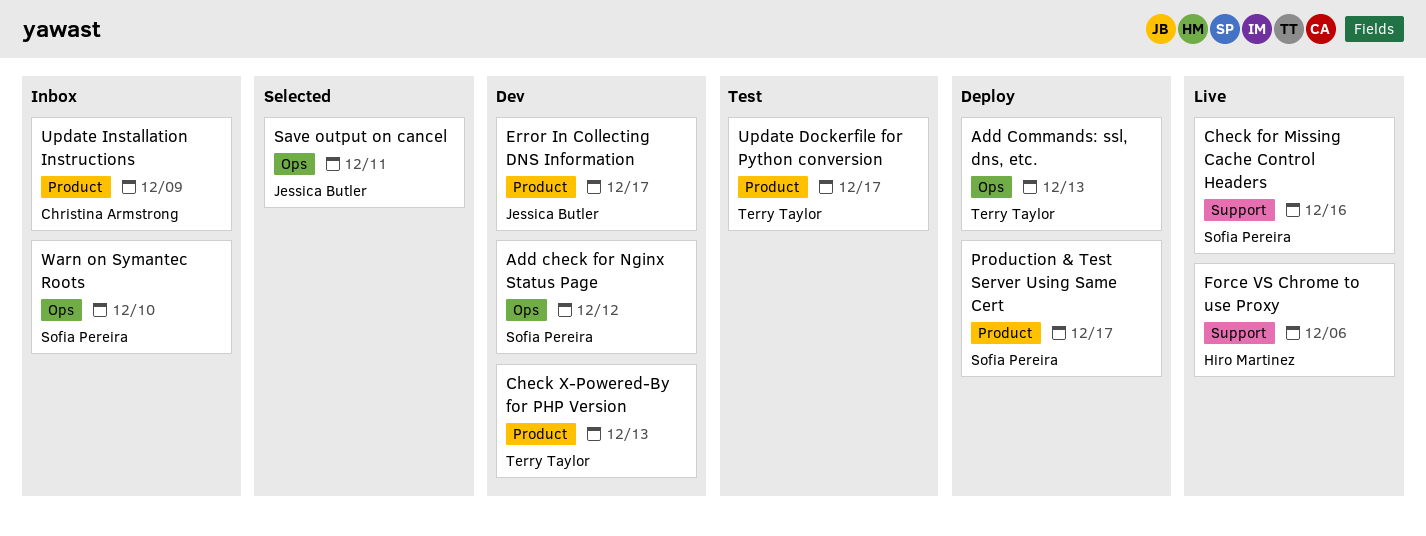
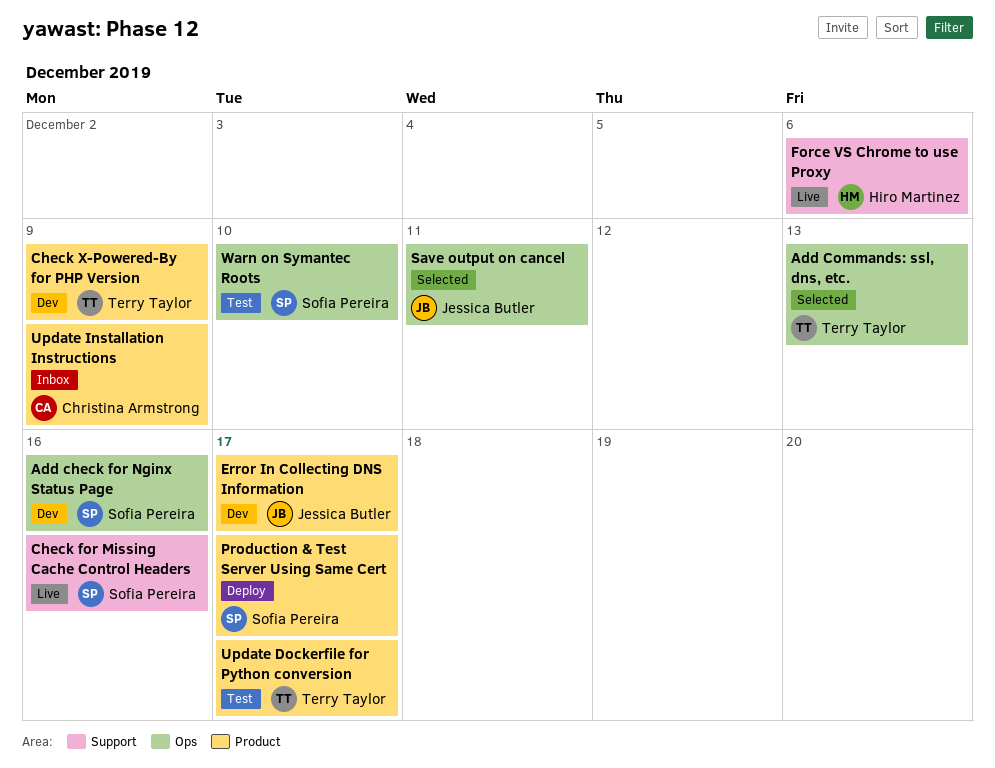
Add check for Nginx Status Page, due: Dec 12 -> Dec 16
Add Commands: ssl, dns, etc., status: Deploy -> Selected
Check X-Powered-By for PHP Version, due: Dec 13 -> Dec 9
Warn on Symantec Roots, status: Inbox -> Test

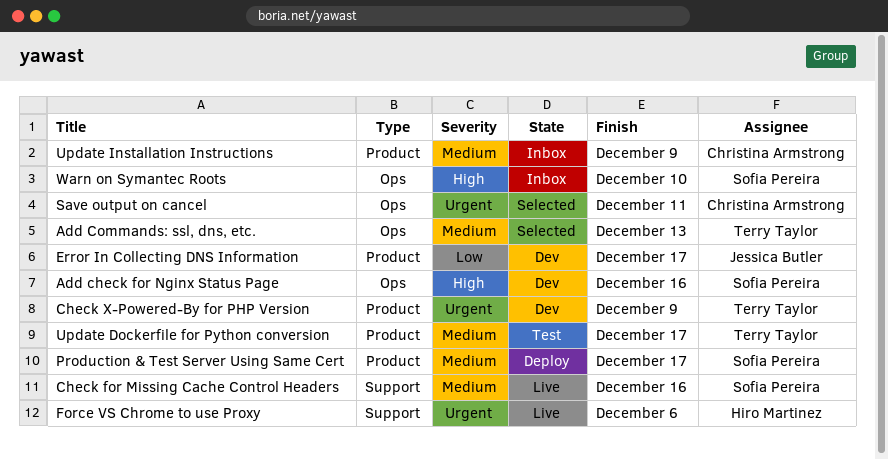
Save output on cancel, owner: Jessica Butler -> Christina Armstrong
Warn on Symantec Roots, status: Test -> Inbox

